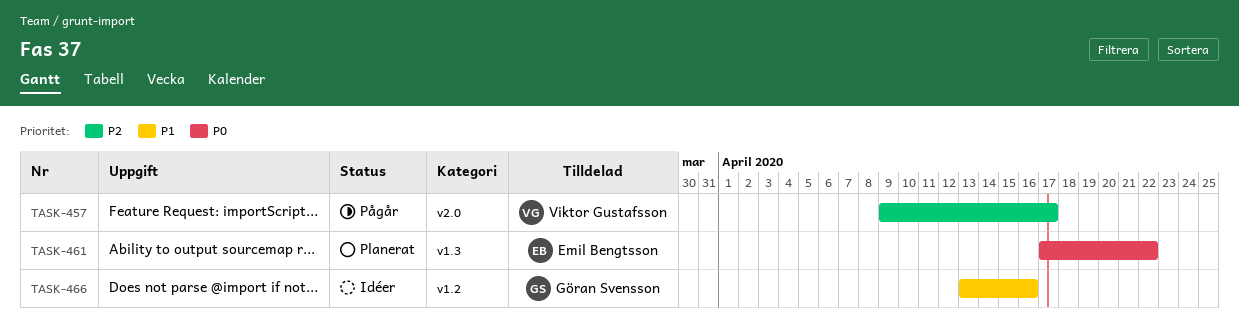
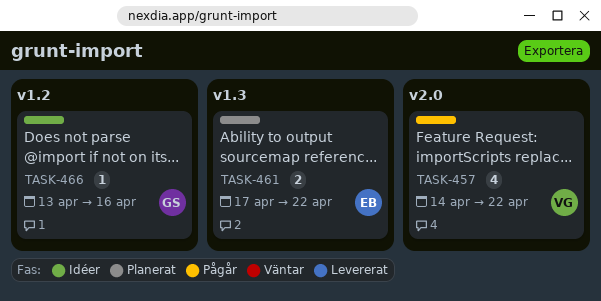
TASK-457, start: Apr 9 -> Apr 14
TASK-457, due: Apr 17 -> Apr 22

